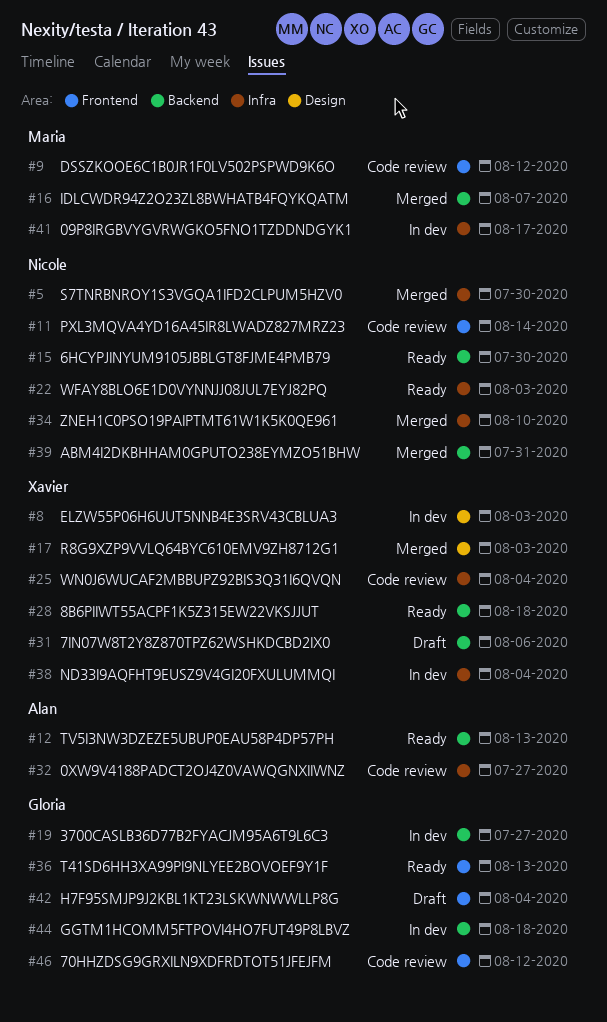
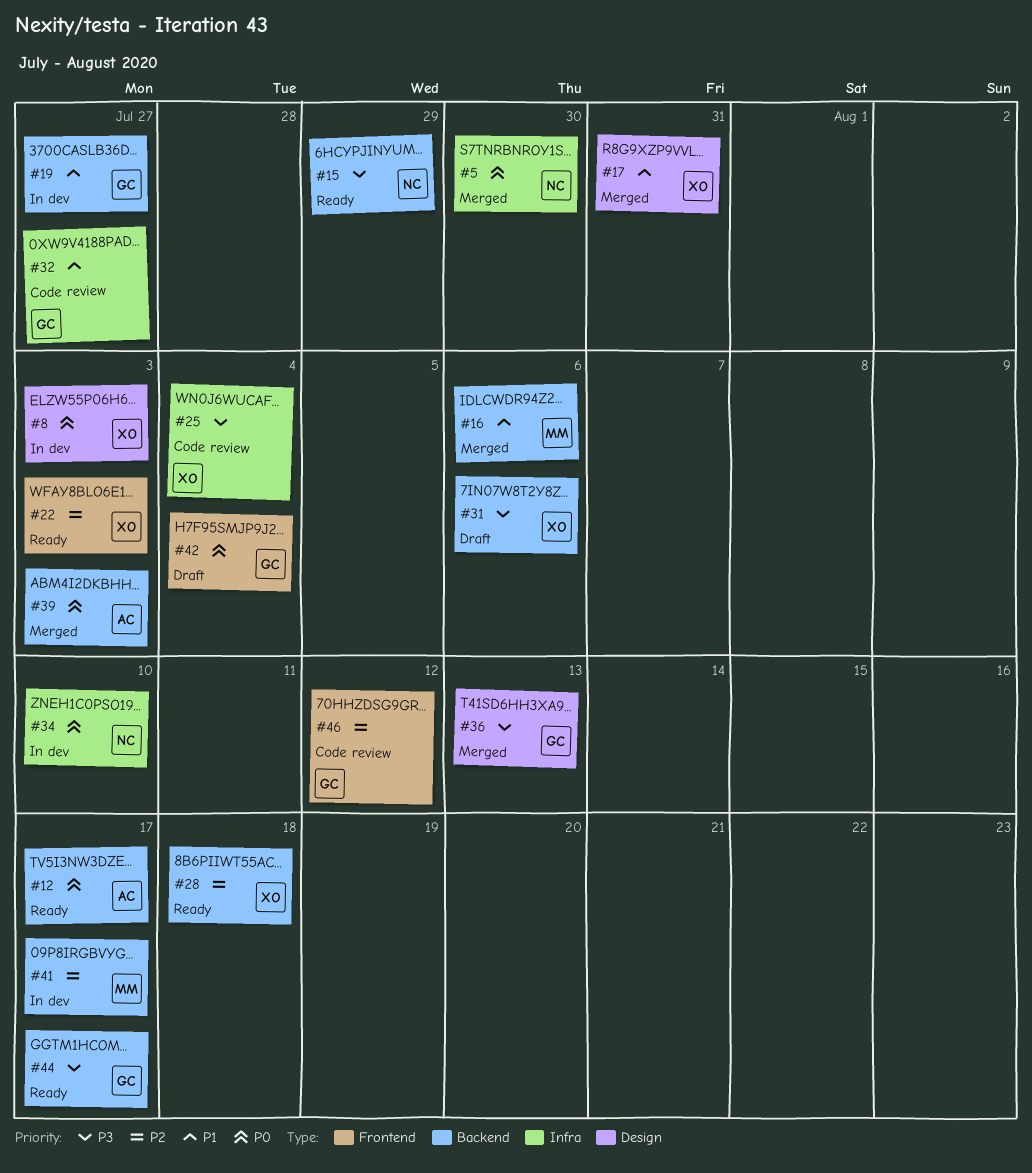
#9: present -> none
#11: present -> none
#12, due: Aug 13 -> Aug 17
#15, due: Jul 30 -> Jul 29
#16, due: Aug 7 -> Aug 6
#17, due: Aug 3 -> Jul 31
#22, owner: Nicole -> Xavier
#22, label: Infra -> Frontend
#32, owner: Alan -> Gloria
#34, status: Merged -> In dev
#36, status: Ready -> Merged
#36, label: Frontend -> Design
#38: present -> none
#39, owner: Nicole -> Alan
#39, due: Jul 31 -> Aug 3
#41, label: Infra -> Backend
#44, status: In dev -> Ready
#44, due: Aug 18 -> Aug 17

